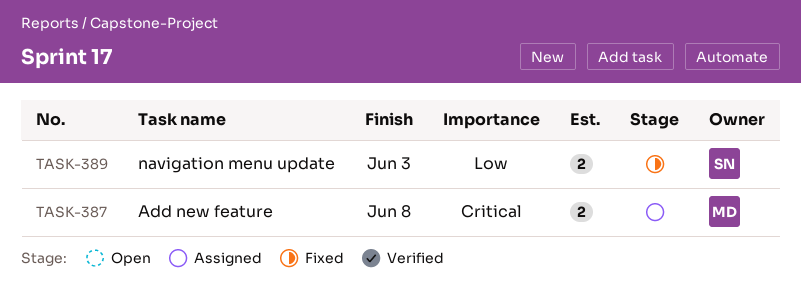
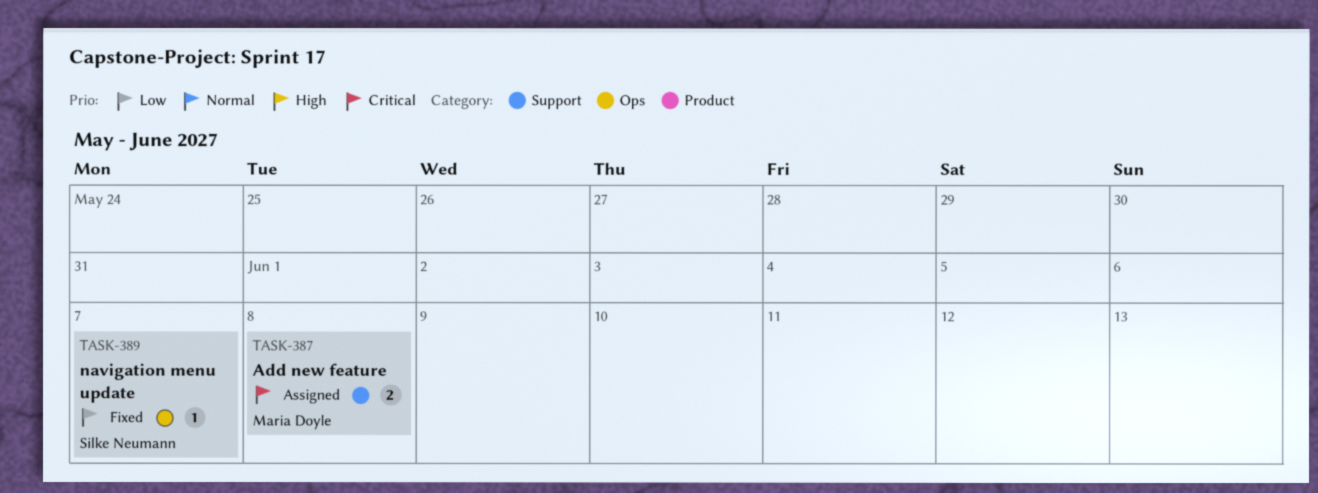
TASK-389, estimate: 2 -> 1
TASK-389, due: Jun 3 -> Jun 7

